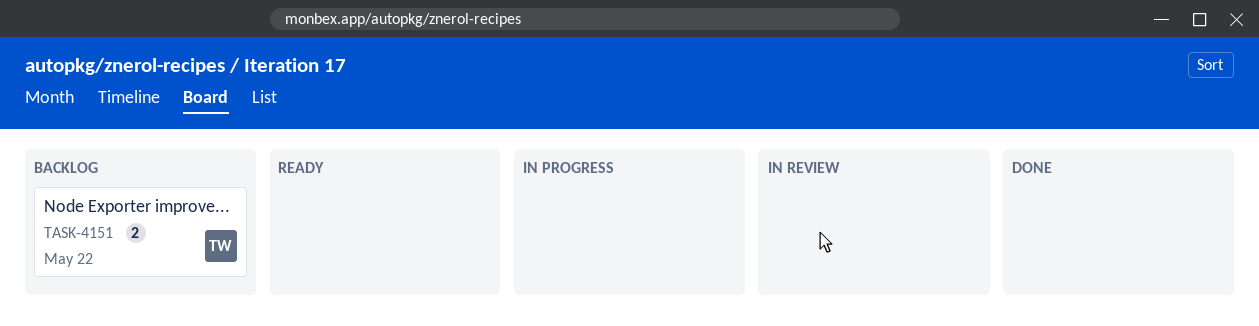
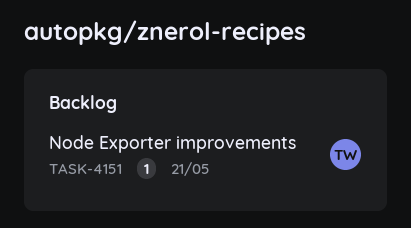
TASK-4151, estimate: 2 -> 1
TASK-4151, due: May 22 -> May 21

